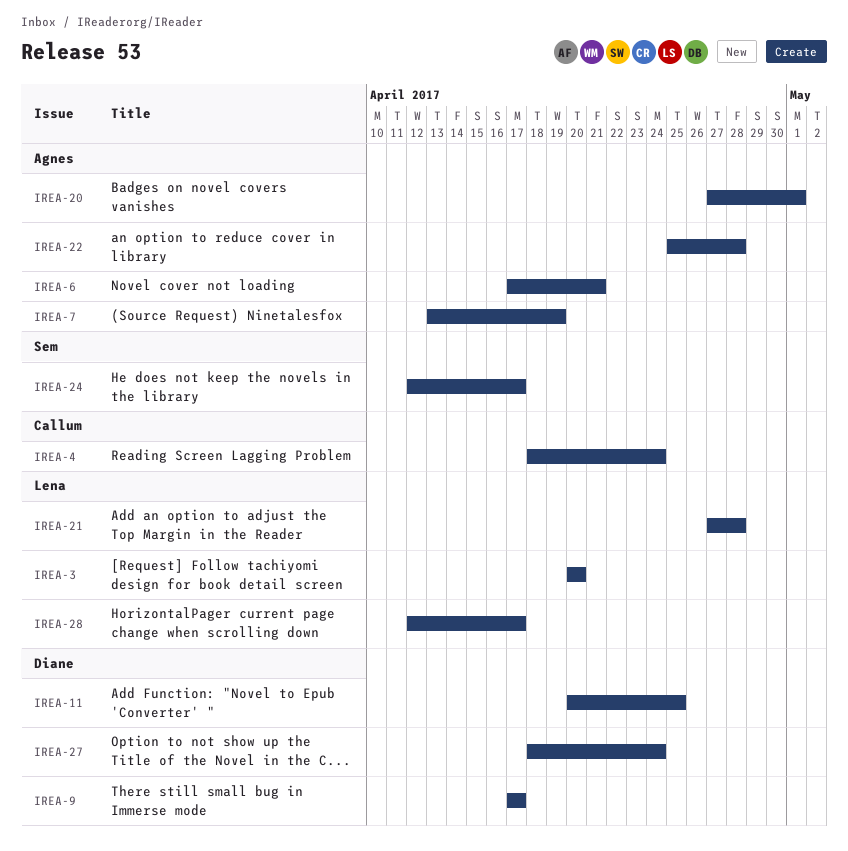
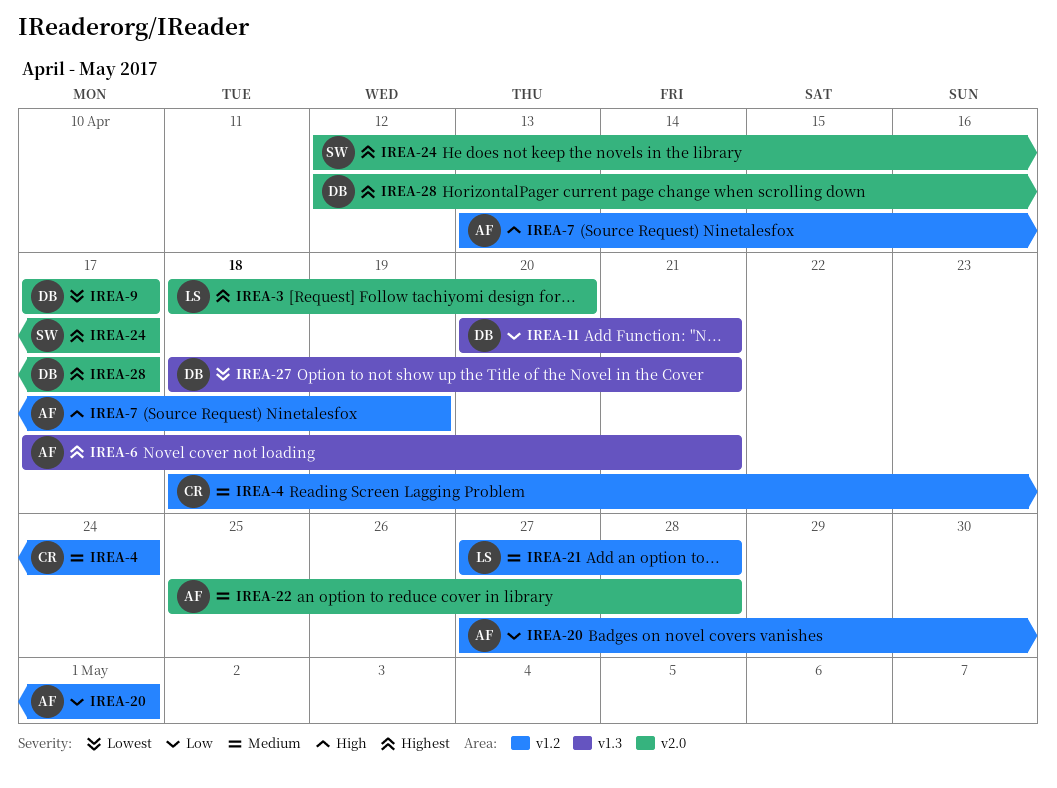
IREA-3, start: Apr 20 -> Apr 18
IREA-11, due: Apr 25 -> Apr 21
IREA-27, due: Apr 24 -> Apr 21
IREA-28, owner: Lena -> Diane

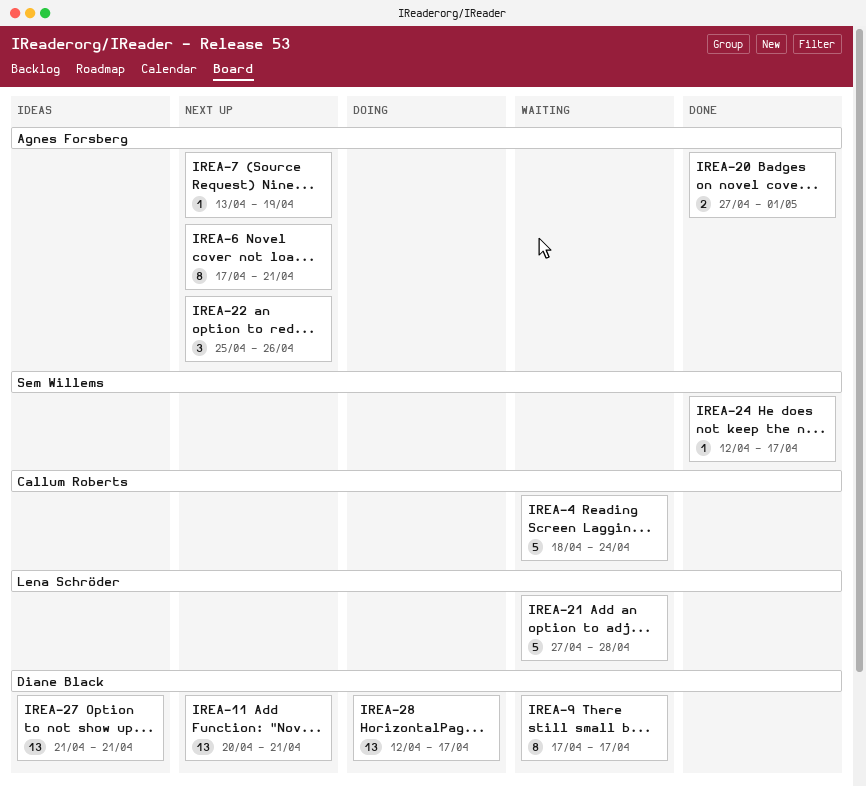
IREA-3: present -> none
IREA-22, due: Apr 28 -> Apr 26
IREA-27, start: Apr 18 -> Apr 21

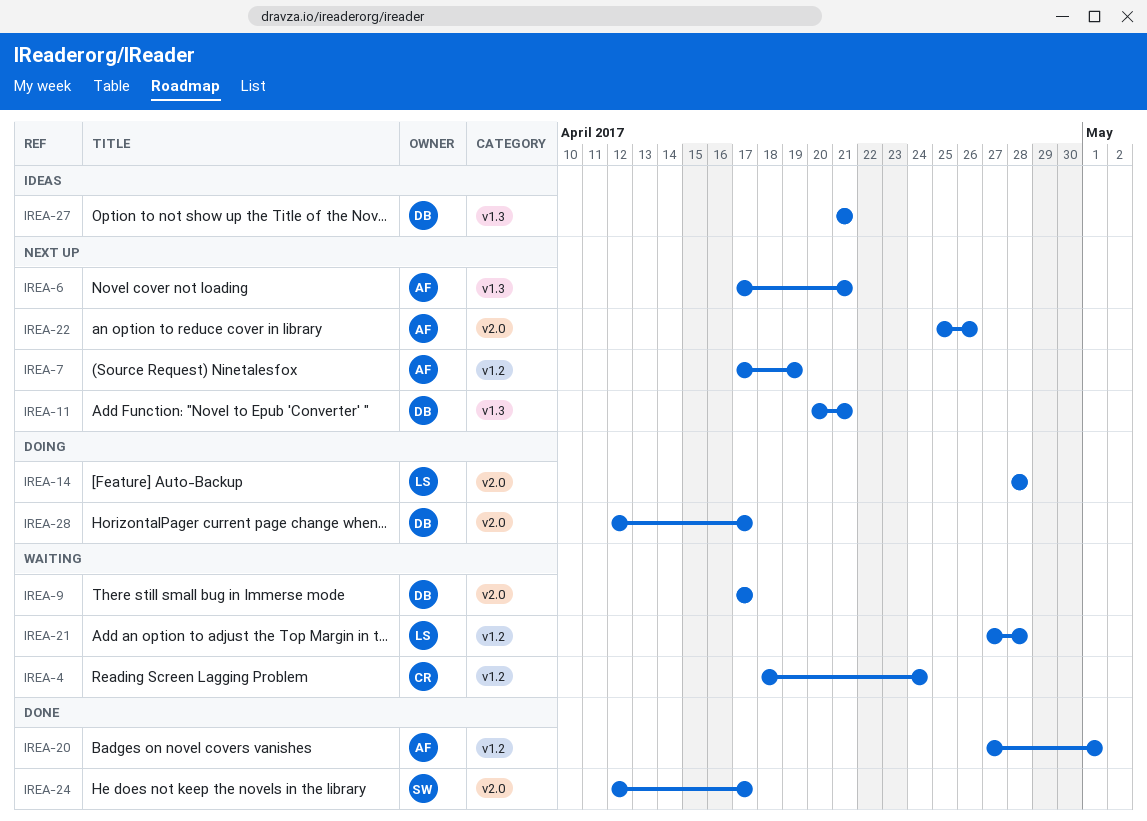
IREA-7, start: Apr 13 -> Apr 17
IREA-14: none -> present

